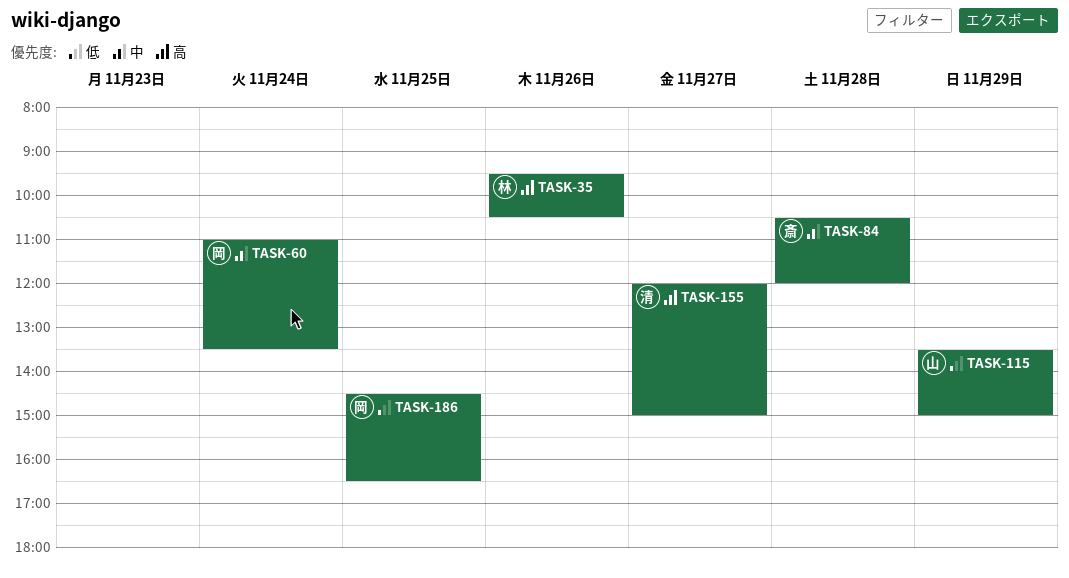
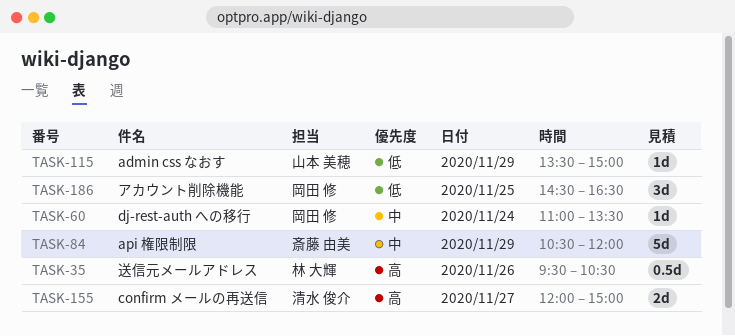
TASK-84, day: Nov 28 -> Nov 29

